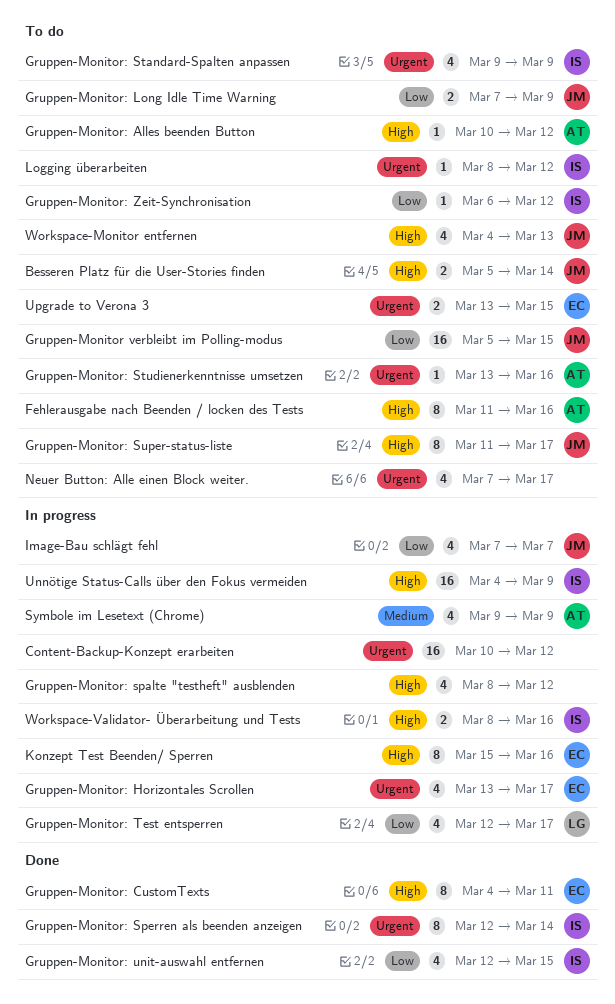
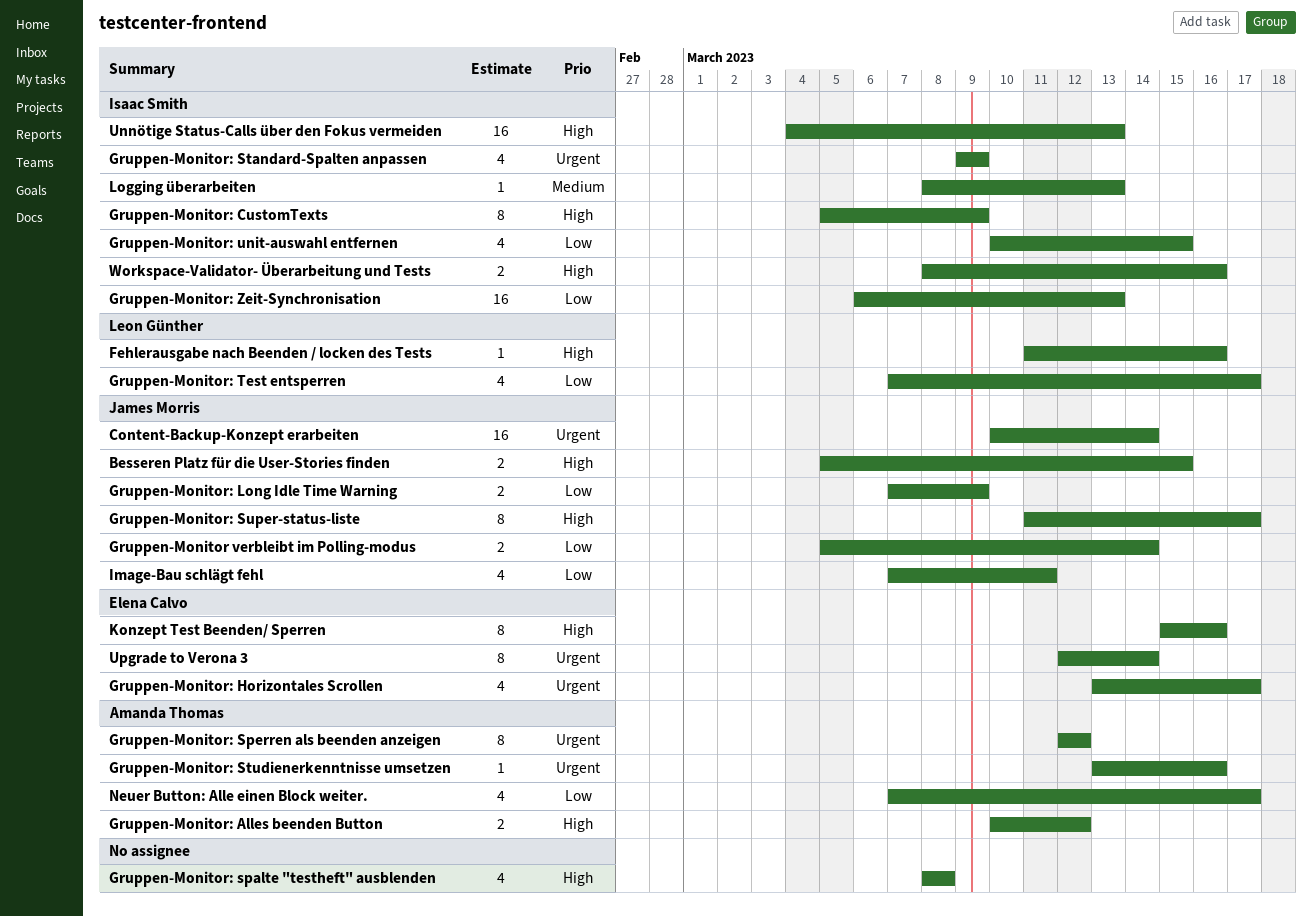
Besseren Platz für die User-Stories finden, due: Mar 14 -> Mar 15
Content-Backup-Konzept erarbeiten, owner: none -> James Morris
Content-Backup-Konzept erarbeiten, due: Mar 12 -> Mar 14
Fehlerausgabe nach Beenden / locken des Tests, owner: Amanda Thomas -> Leon Günther
Fehlerausgabe nach Beenden / locken des Tests, estimate: 8 -> 1
Gruppen-Monitor verbleibt im Polling-modus, estimate: 16 -> 2
Gruppen-Monitor verbleibt im Polling-modus, due: Mar 15 -> Mar 14
Gruppen-Monitor: Alles beenden Button, estimate: 1 -> 2
Gruppen-Monitor: CustomTexts, owner: Elena Calvo -> Isaac Smith
Gruppen-Monitor: CustomTexts, start: Mar 4 -> Mar 5
Gruppen-Monitor: CustomTexts, due: Mar 11 -> Mar 9
Gruppen-Monitor: spalte "testheft" ausblenden, due: Mar 12 -> Mar 8
Gruppen-Monitor: Sperren als beenden anzeigen, owner: Isaac Smith -> Amanda Thomas
Gruppen-Monitor: Sperren als beenden anzeigen, due: Mar 14 -> Mar 12
Gruppen-Monitor: Test entsperren, start: Mar 12 -> Mar 7
Gruppen-Monitor: unit-auswahl entfernen, start: Mar 12 -> Mar 10
Gruppen-Monitor: Zeit-Synchronisation, estimate: 1 -> 16
Gruppen-Monitor: Zeit-Synchronisation, due: Mar 12 -> Mar 13
Image-Bau schlägt fehl, due: Mar 7 -> Mar 11
Logging überarbeiten, priority: Urgent -> Medium
Logging überarbeiten, due: Mar 12 -> Mar 13
Neuer Button: Alle einen Block weiter., owner: none -> Amanda Thomas
Neuer Button: Alle einen Block weiter., priority: Urgent -> Low
Symbole im Lesetext (Chrome): present -> none
Unnötige Status-Calls über den Fokus vermeiden, due: Mar 9 -> Mar 13
Upgrade to Verona 3, estimate: 2 -> 8
Upgrade to Verona 3, start: Mar 13 -> Mar 12
Upgrade to Verona 3, due: Mar 15 -> Mar 14
Workspace-Monitor entfernen: present -> none

